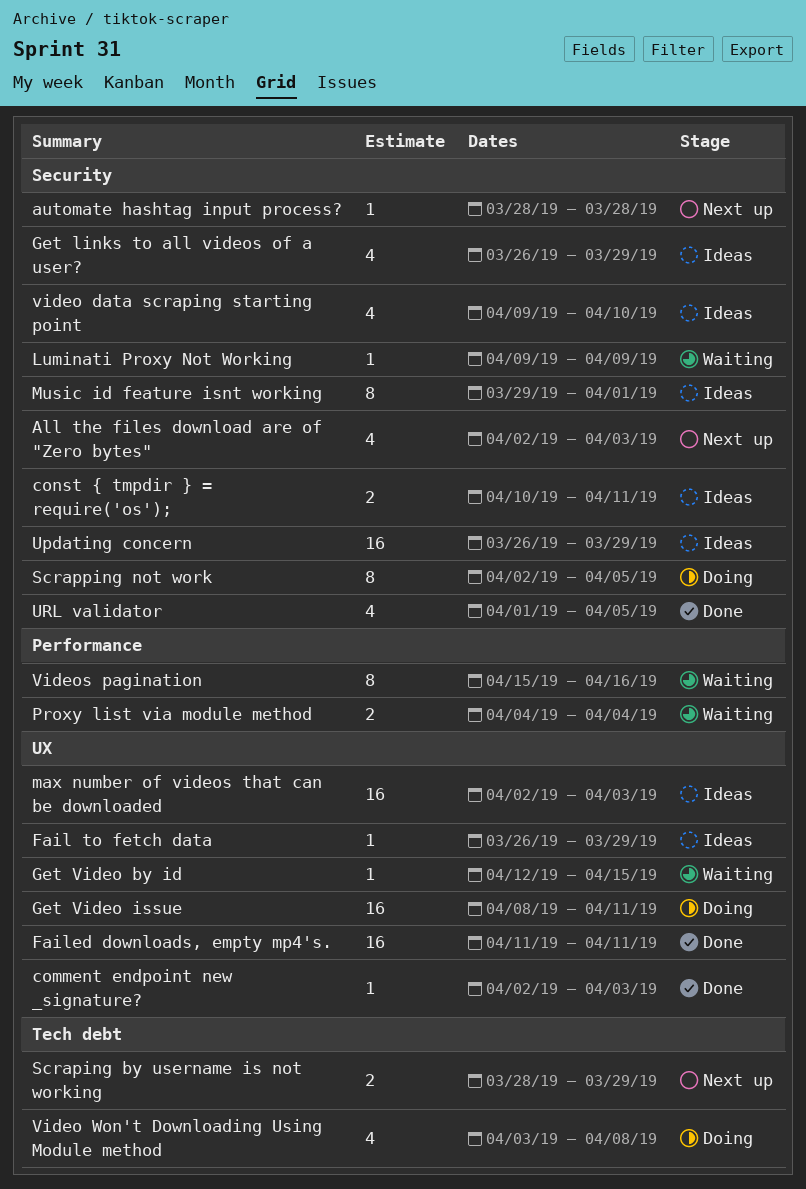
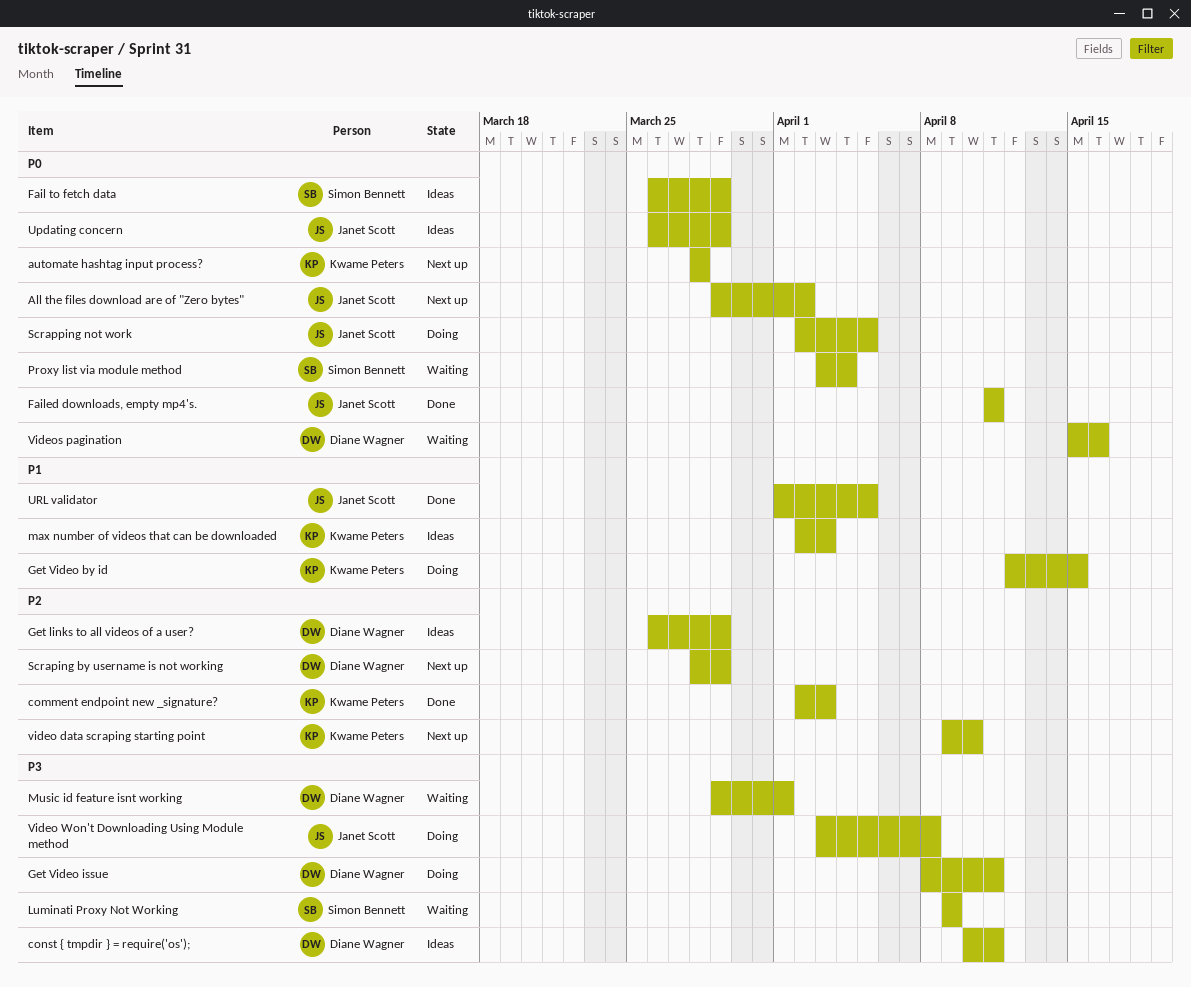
All the files download are of "Zero bytes", start: Apr 2 -> Mar 29
All the files download are of "Zero bytes", due: Apr 3 -> Apr 2
Get Video by id, status: Waiting -> Doing
Music id feature isnt working, status: Ideas -> Waiting
Proxy list via module method, start: Apr 4 -> Apr 3
video data scraping starting point, status: Ideas -> Next up

